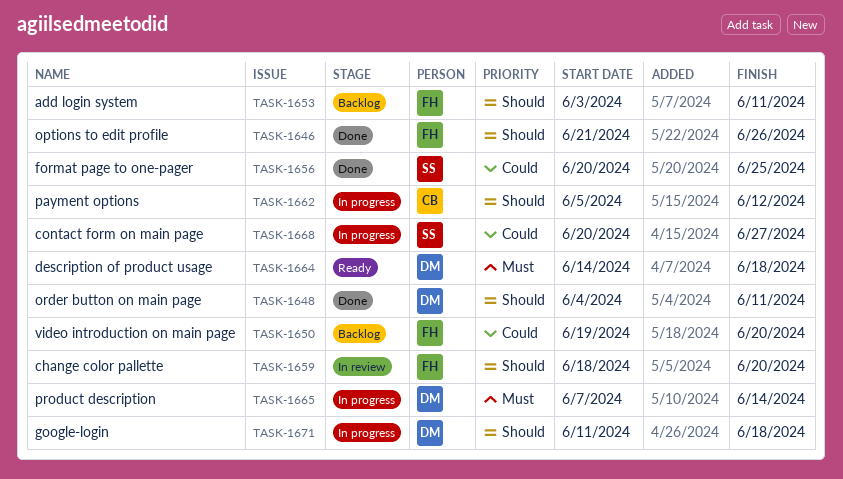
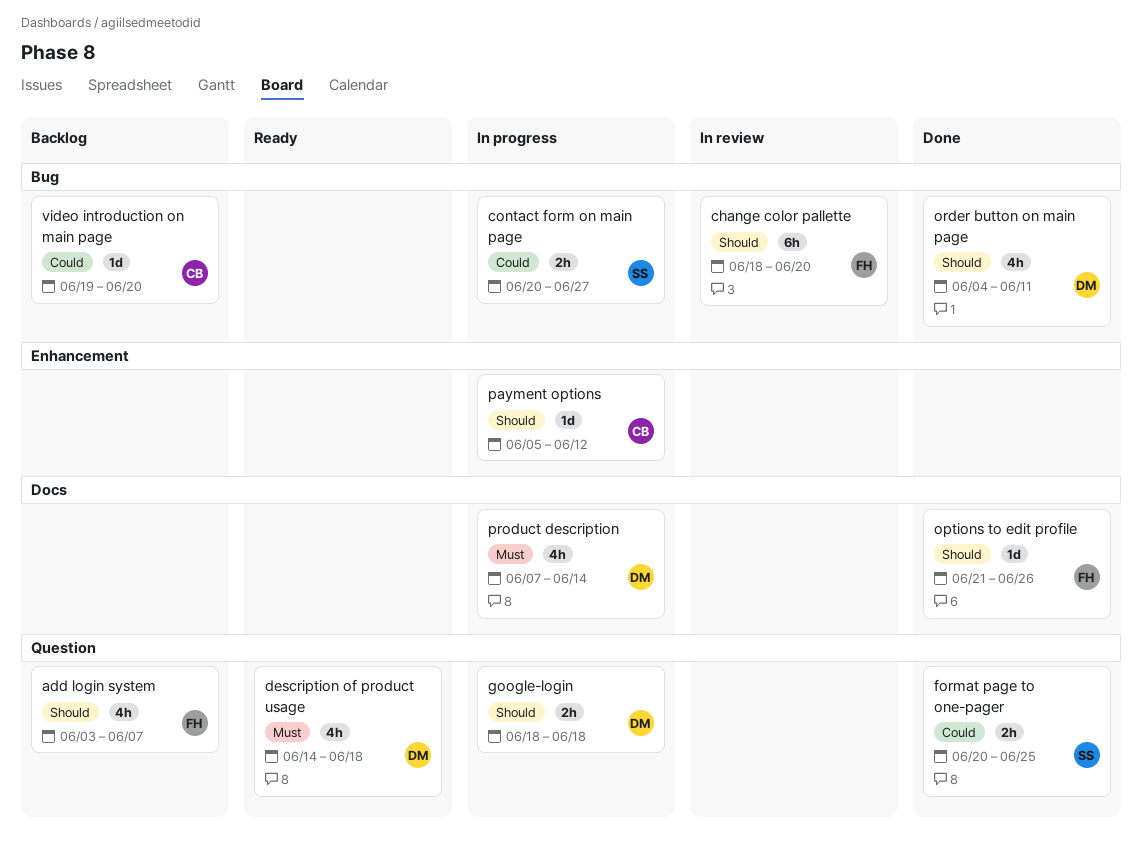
add login system, due: Jun 11 -> Jun 7
google-login, start: Jun 11 -> Jun 18
video introduction on main page, owner: FH -> CB

